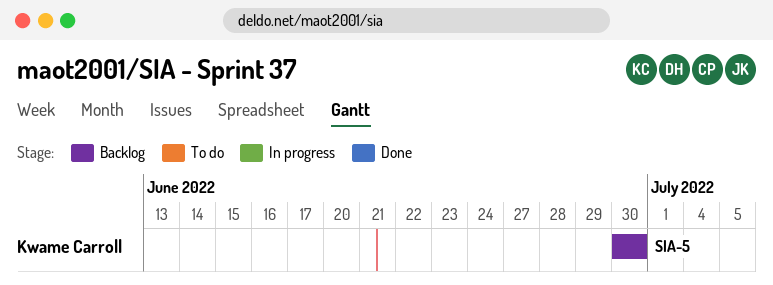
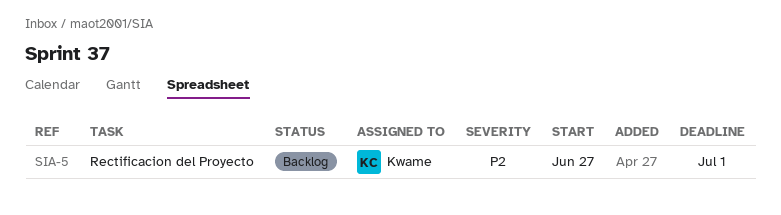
SIA-5, start: Jun 30 -> Jun 27
SIA-5, due: Jun 30 -> Jul 1

